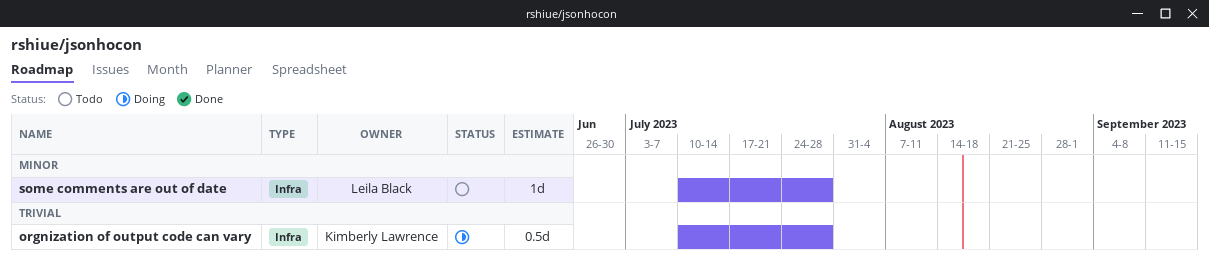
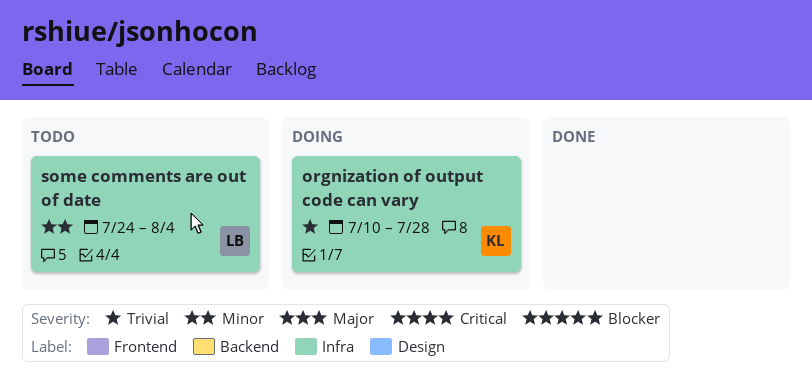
some comments are out of date, start: Jul 10 -> Jul 24
some comments are out of date, due: Jul 28 -> Aug 4

